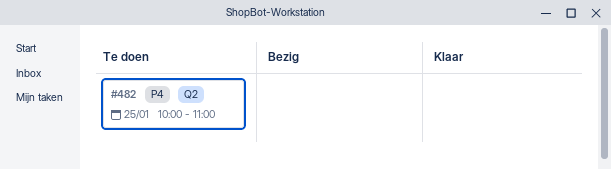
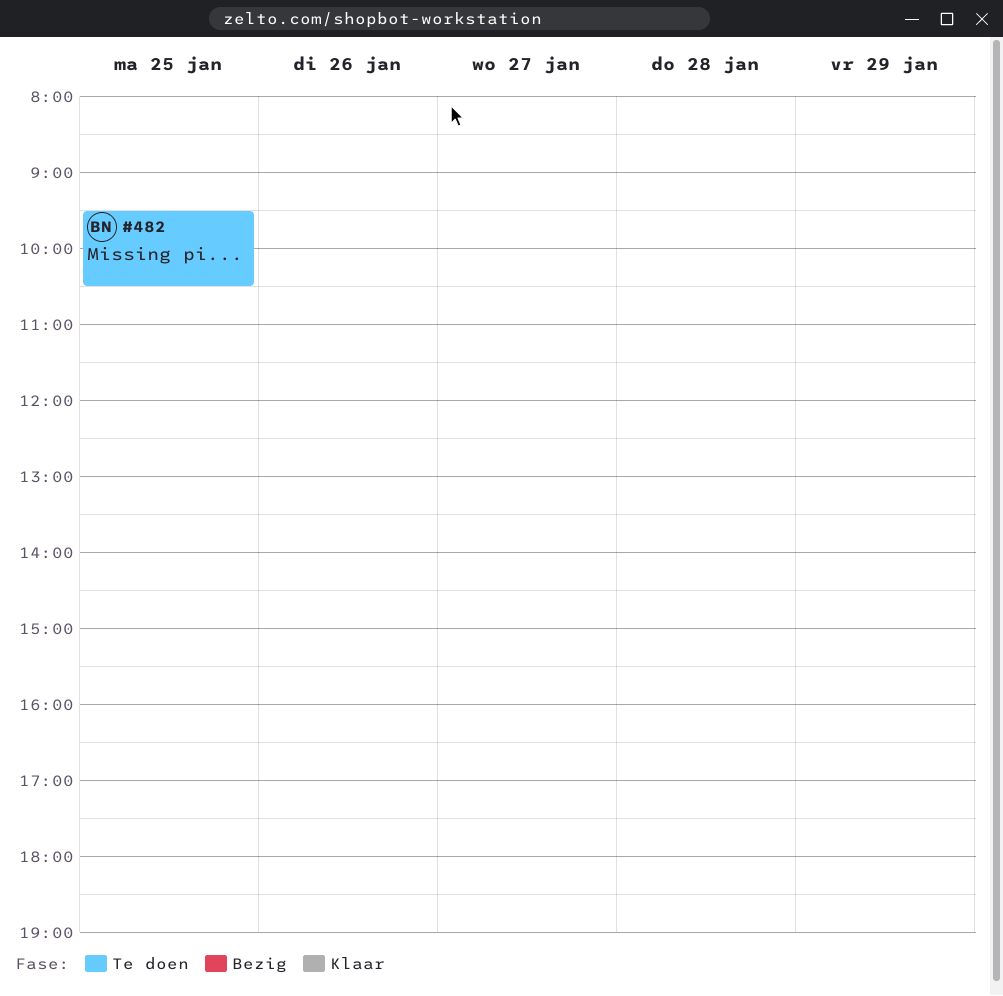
#482, begins: 10:00 -> 09:30
#482, ends: 11:00 -> 10:30

